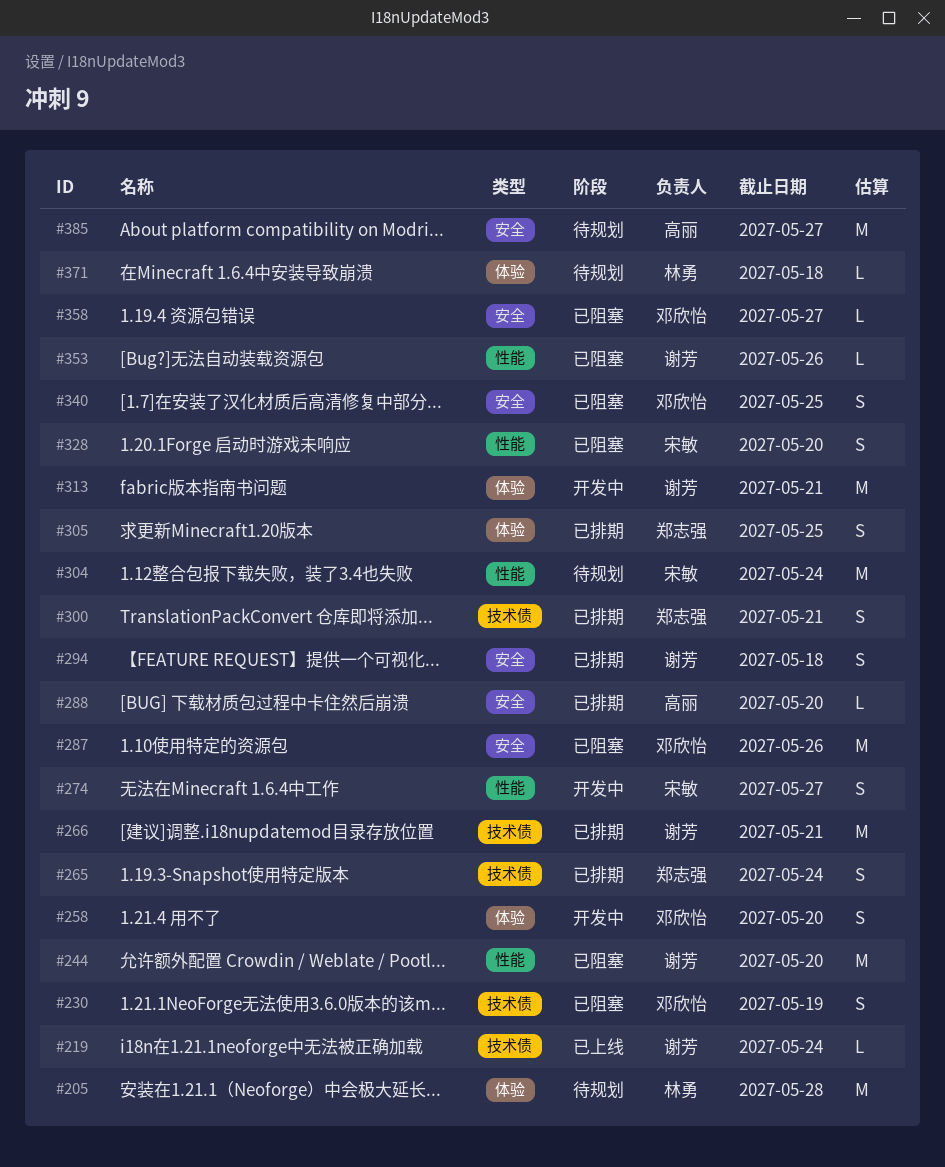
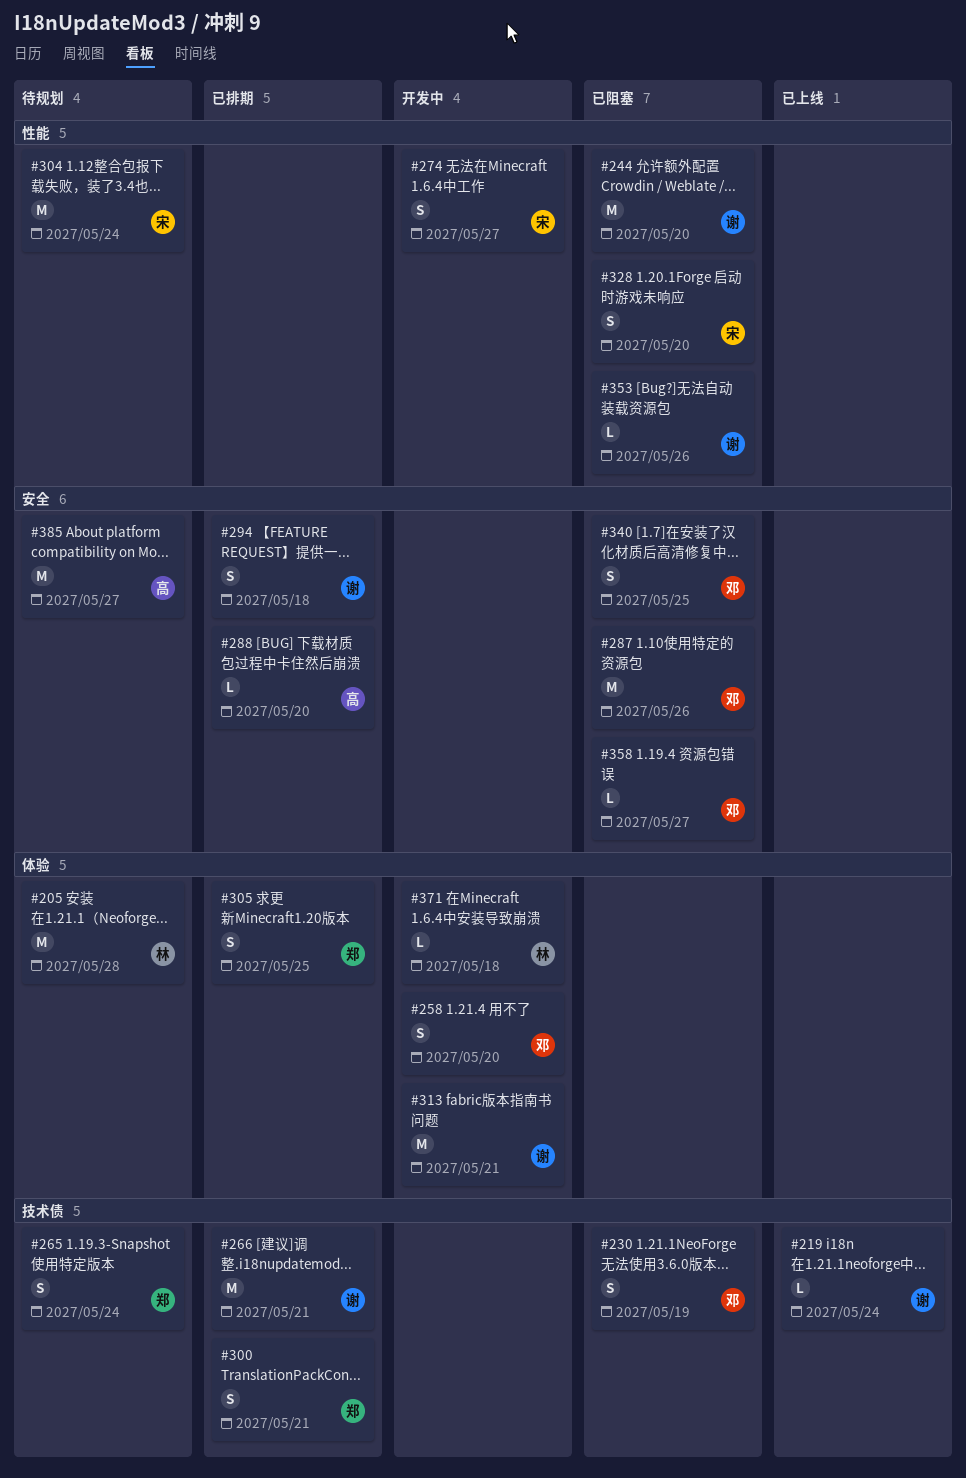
#265, status: 已排期 -> 待规划
#371, status: 待规划 -> 开发中

